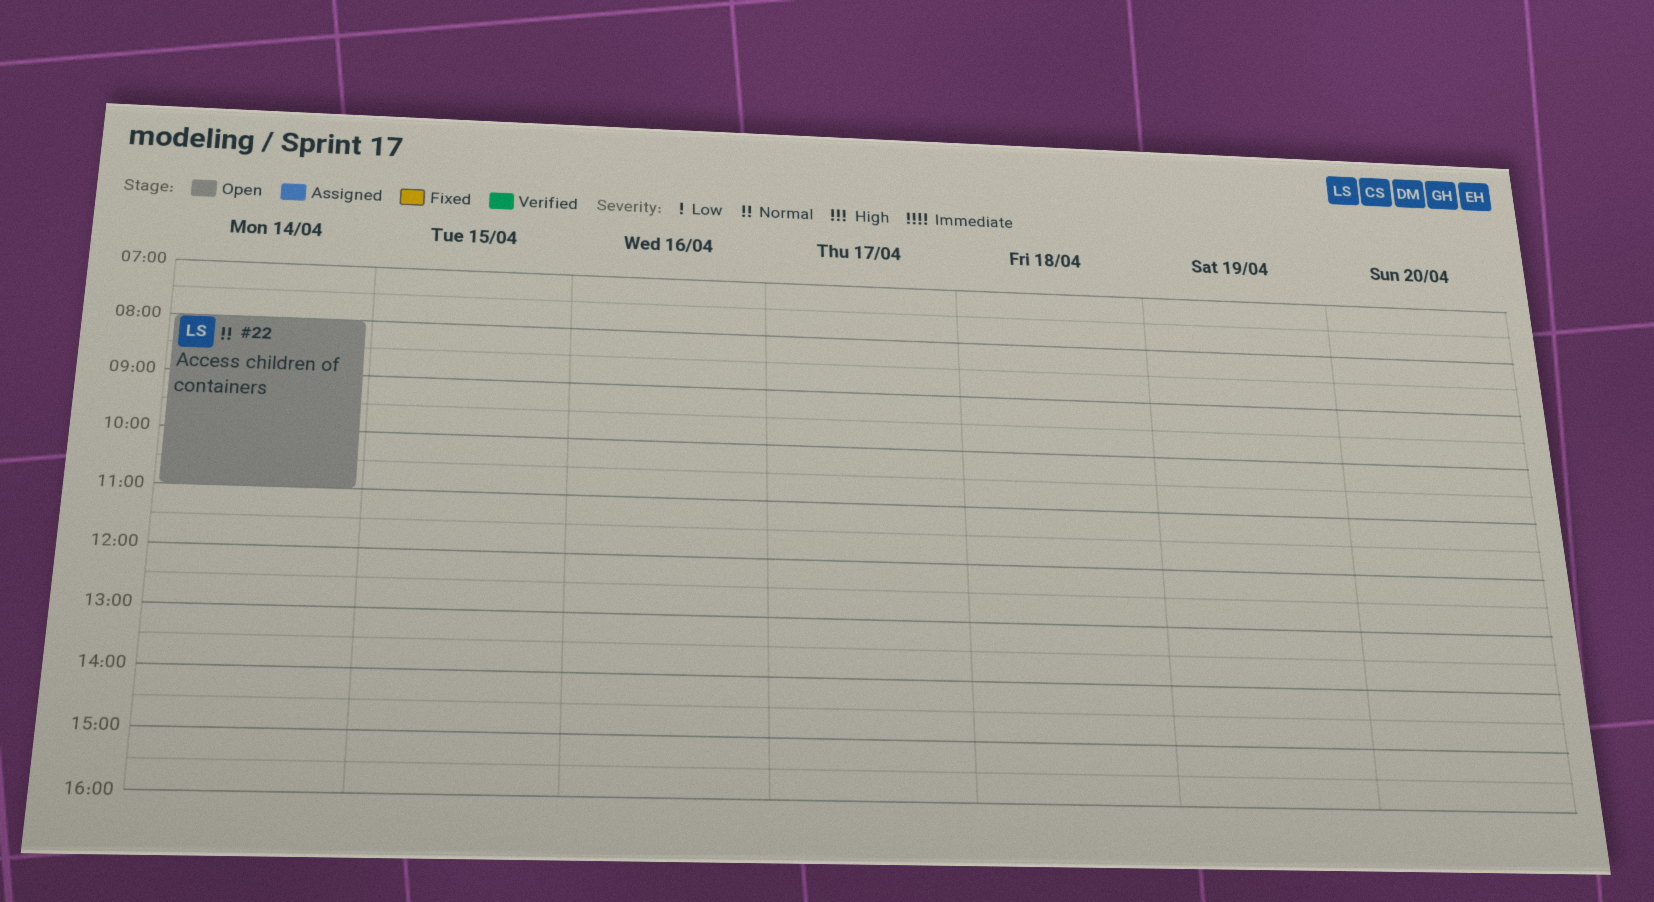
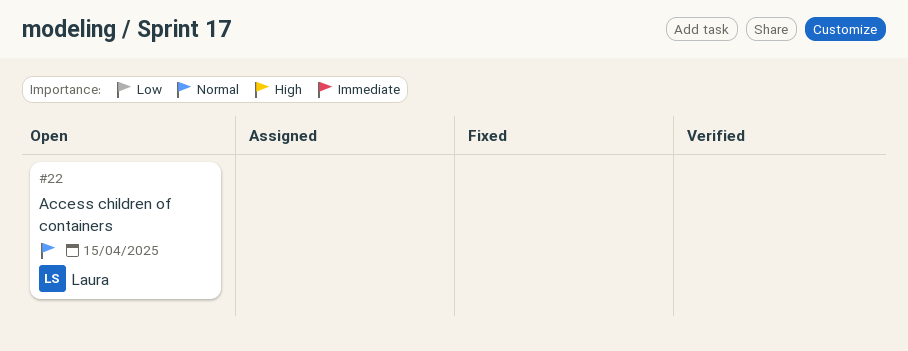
#22, day: Apr 14 -> Apr 15

